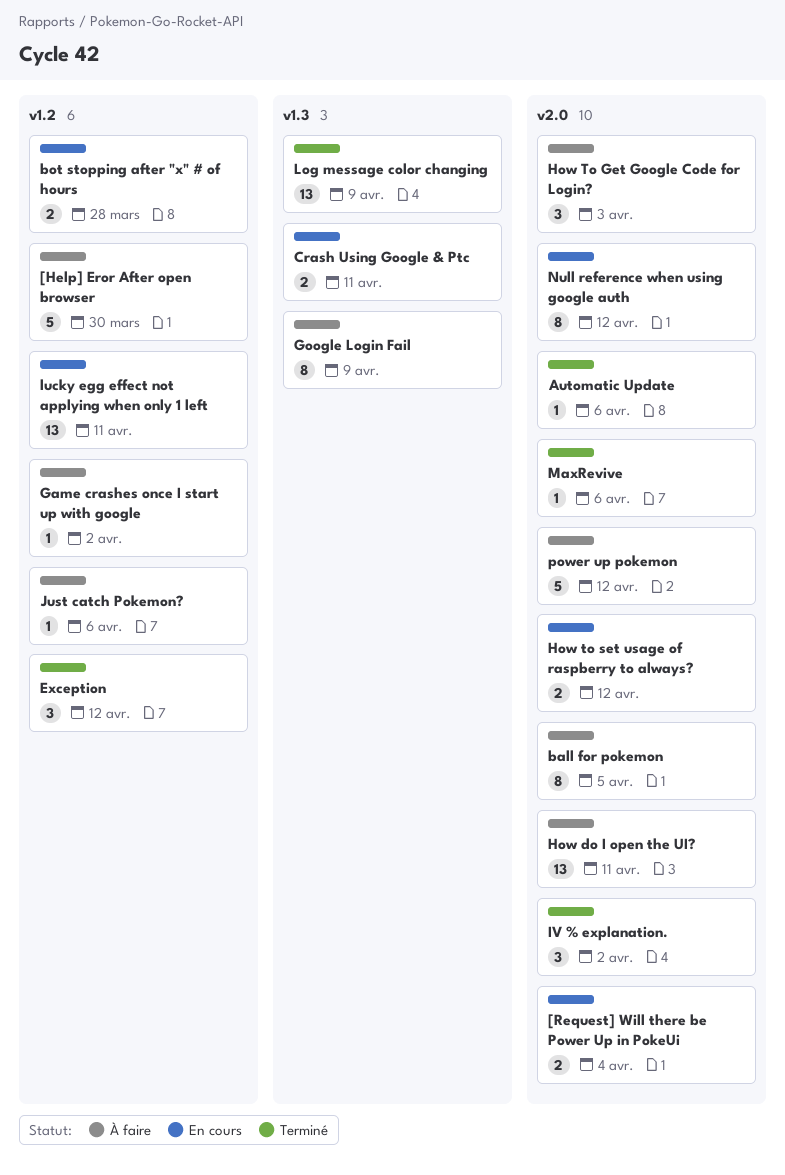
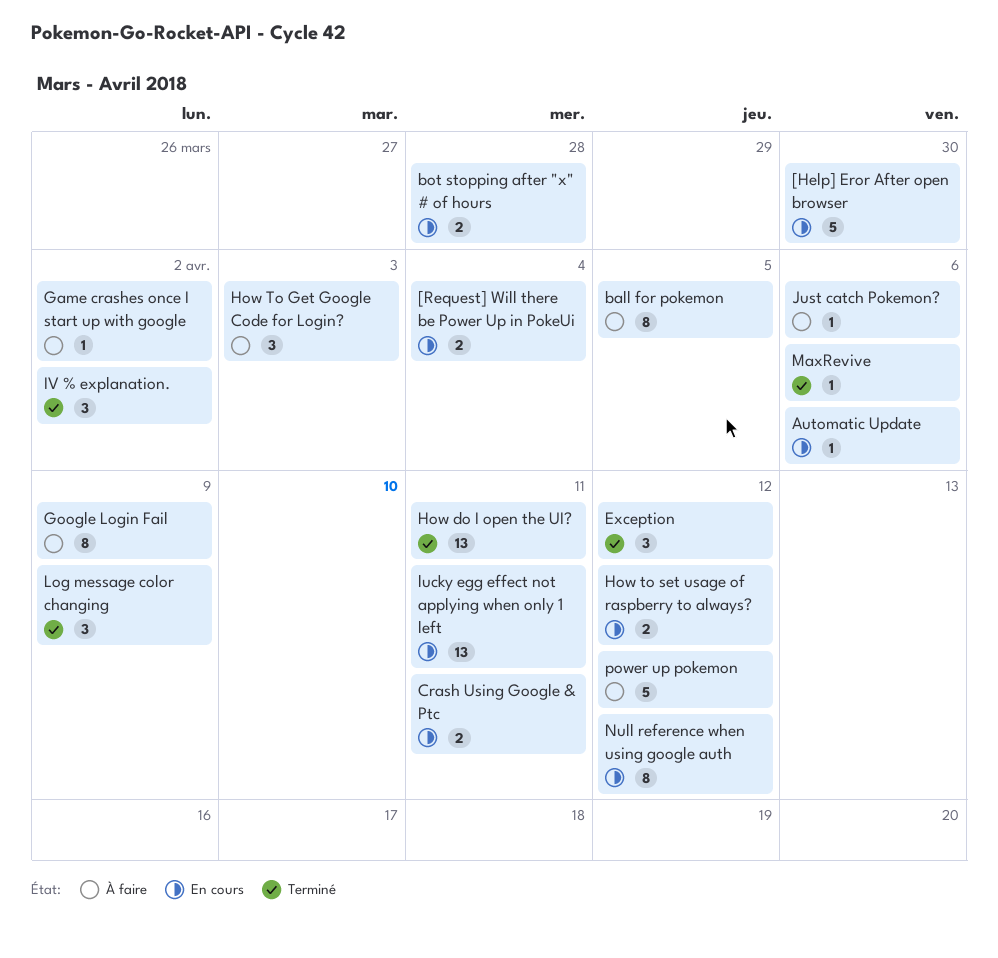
[Help] Eror After open browser, status: À faire -> En cours
Automatic Update, status: Terminé -> En cours
How do I open the UI?, status: À faire -> Terminé
Log message color changing, estimate: 13 -> 3

